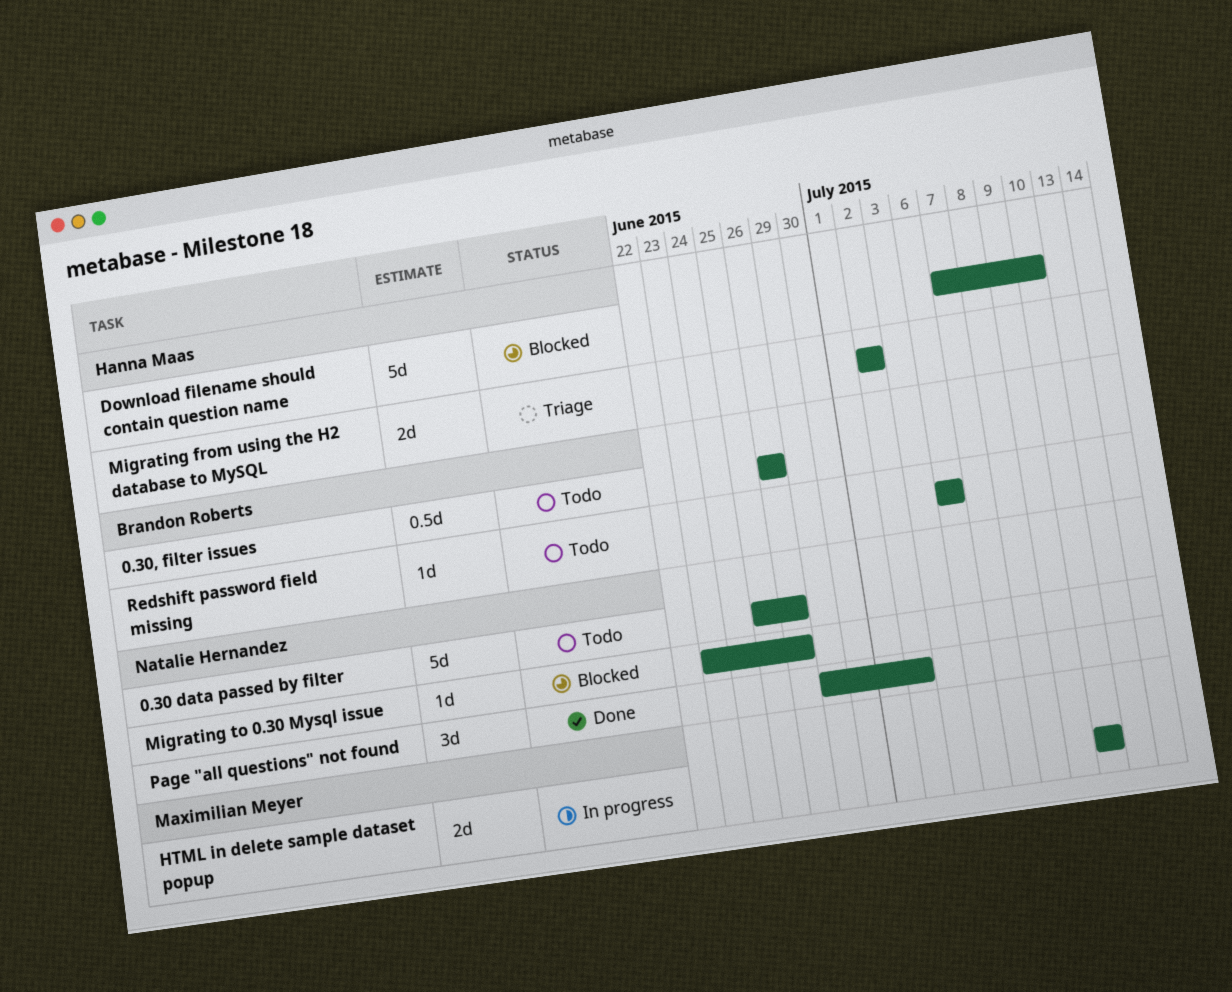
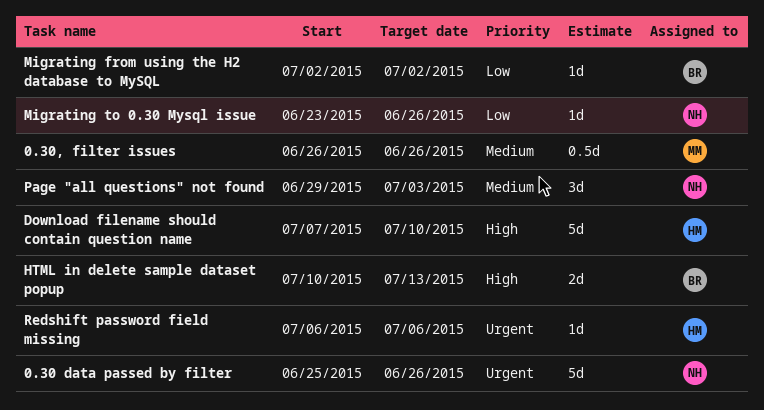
0.30, filter issues, owner: Brandon Roberts -> Maximilian Meyer
HTML in delete sample dataset popup, owner: Maximilian Meyer -> Brandon Roberts
HTML in delete sample dataset popup, due: Jul 10 -> Jul 13
Migrating from using the H2 database to MySQL, owner: Hanna Maas -> Brandon Roberts
Migrating from using the H2 database to MySQL, estimate: 2d -> 1d
Page "all questions" not found, due: Jul 2 -> Jul 3
Redshift password field missing, owner: Brandon Roberts -> Hanna Maas

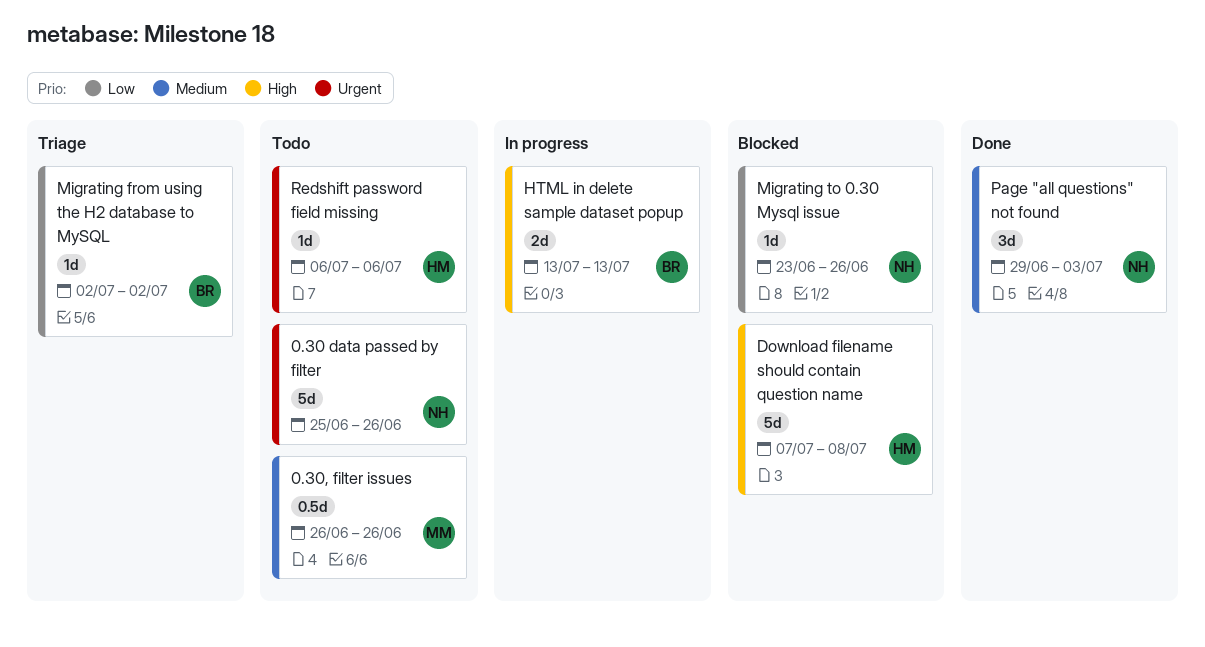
Download filename should contain question name, due: Jul 10 -> Jul 8
HTML in delete sample dataset popup, start: Jul 10 -> Jul 13

